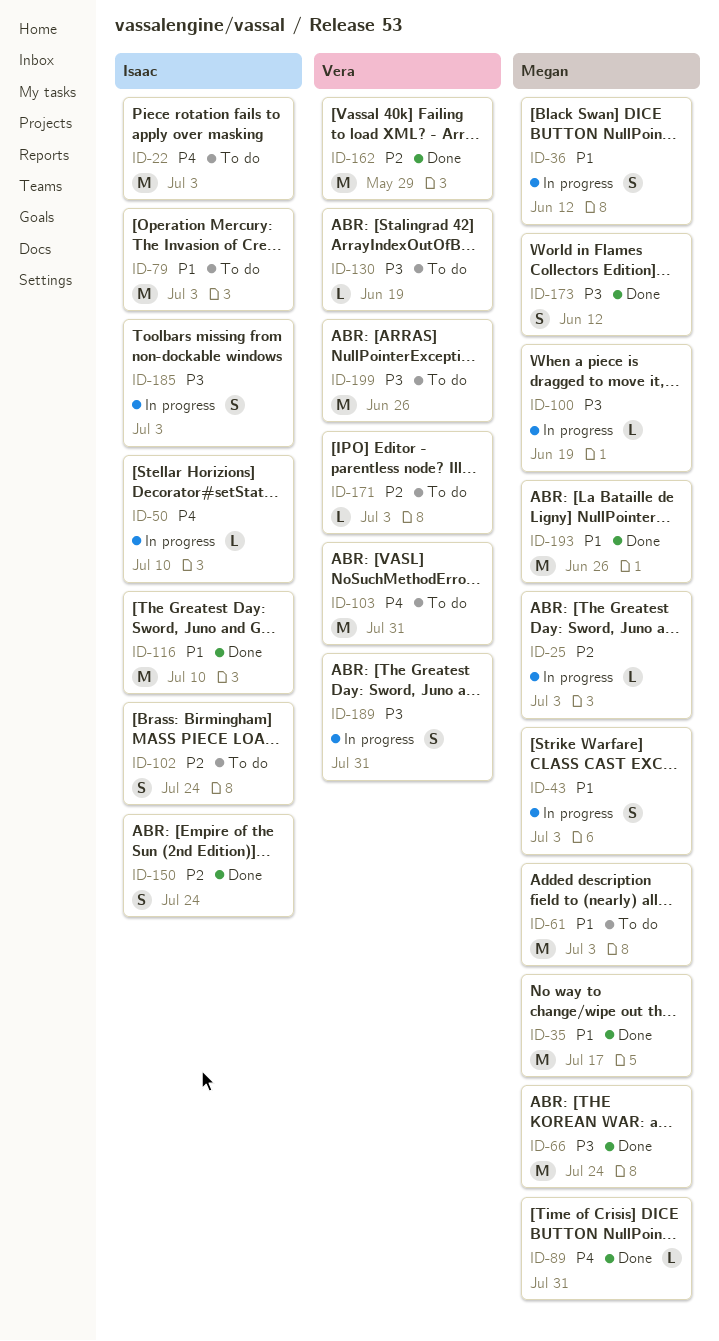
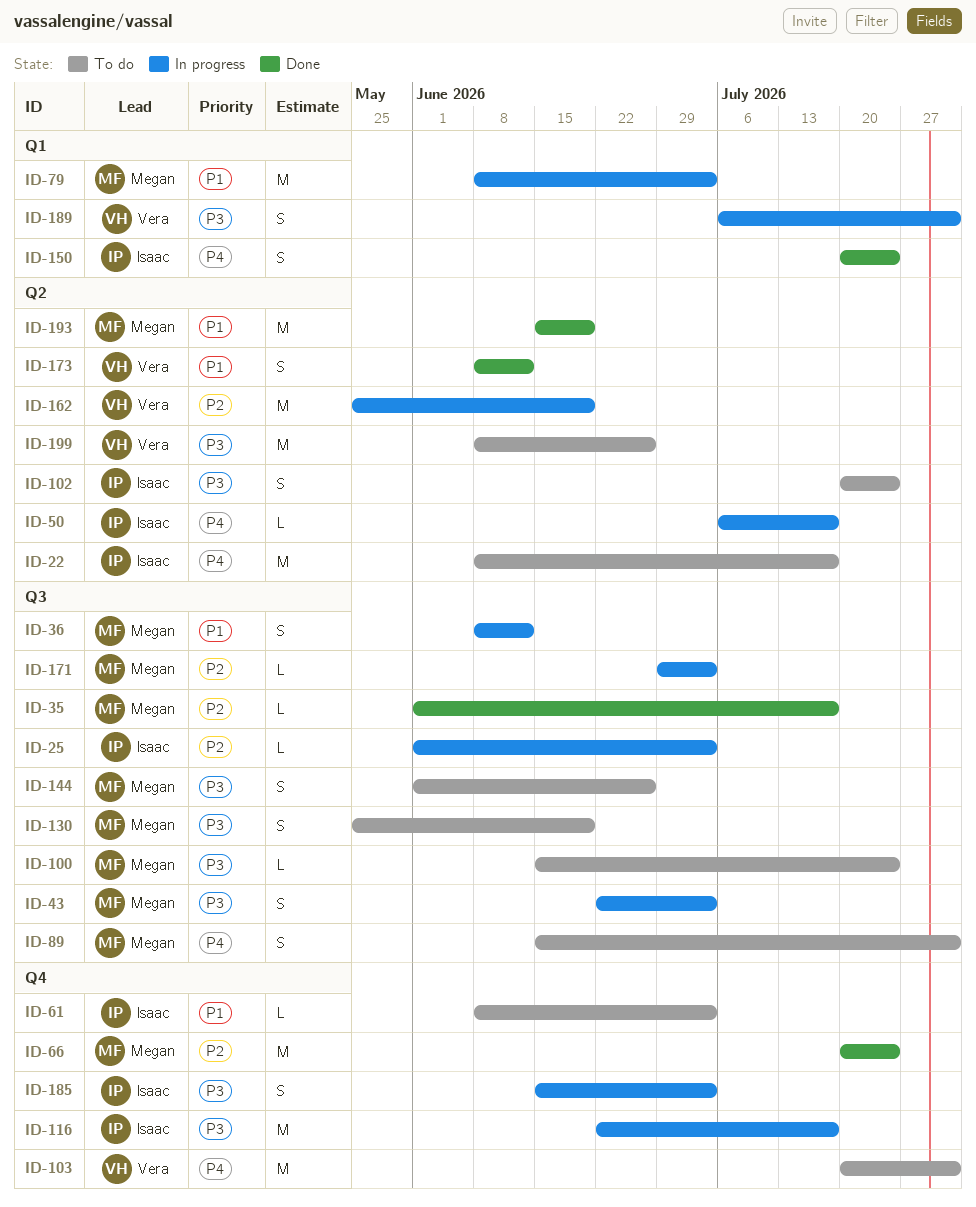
ID-22, due: Jul 3 -> Jul 17
ID-25, owner: Megan -> Isaac
ID-35, priority: P1 -> P2
ID-35, estimate: M -> L
ID-43, priority: P1 -> P3
ID-50, due: Jul 10 -> Jul 17
ID-61, owner: Megan -> Isaac
ID-61, estimate: M -> L
ID-66, priority: P3 -> P2
ID-79, status: To do -> In progress
ID-79, owner: Isaac -> Megan
ID-89, status: Done -> To do
ID-89, estimate: L -> S
ID-100, status: In progress -> To do
ID-100, due: Jun 19 -> Jul 24
ID-102, priority: P2 -> P3
ID-116, status: Done -> In progress
ID-116, priority: P1 -> P3
ID-116, due: Jul 10 -> Jul 17
ID-130, owner: Vera -> Megan
ID-130, estimate: L -> S
ID-144: none -> present
ID-150, priority: P2 -> P4
ID-162, status: Done -> In progress
ID-162, due: May 29 -> Jun 19
ID-171, status: To do -> In progress
ID-171, owner: Vera -> Megan
ID-173, owner: Megan -> Vera
ID-173, priority: P3 -> P1
ID-193, due: Jun 26 -> Jun 19

